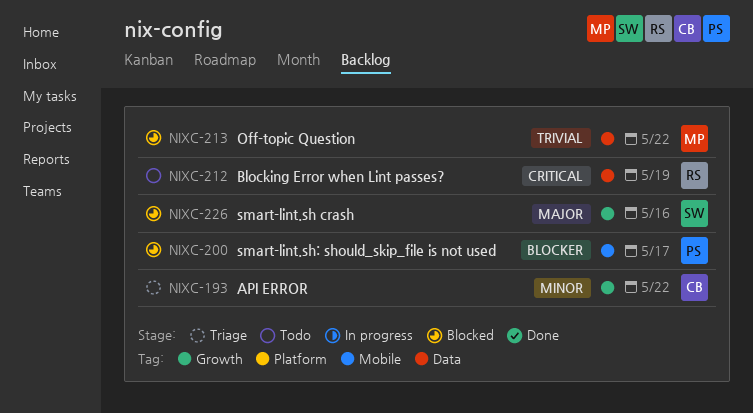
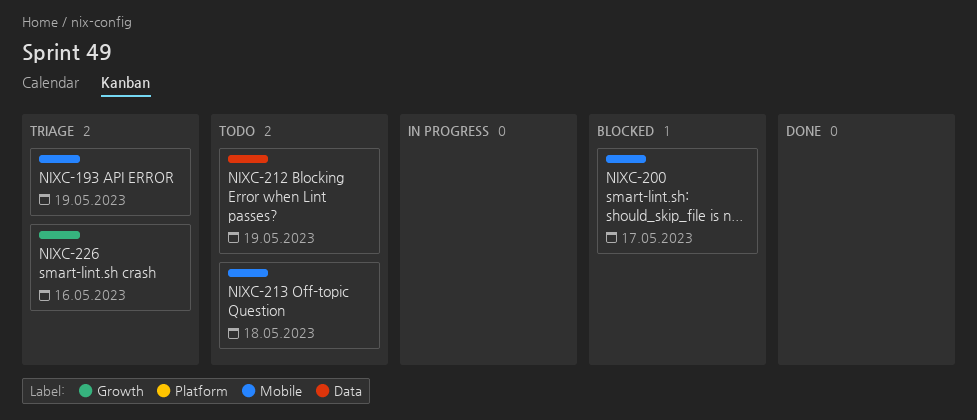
NIXC-193, label: Growth -> Mobile
NIXC-193, due: May 22 -> May 19
NIXC-213, status: Blocked -> Todo
NIXC-213, label: Data -> Mobile
NIXC-213, due: May 22 -> May 18
NIXC-226, status: Blocked -> Triage

